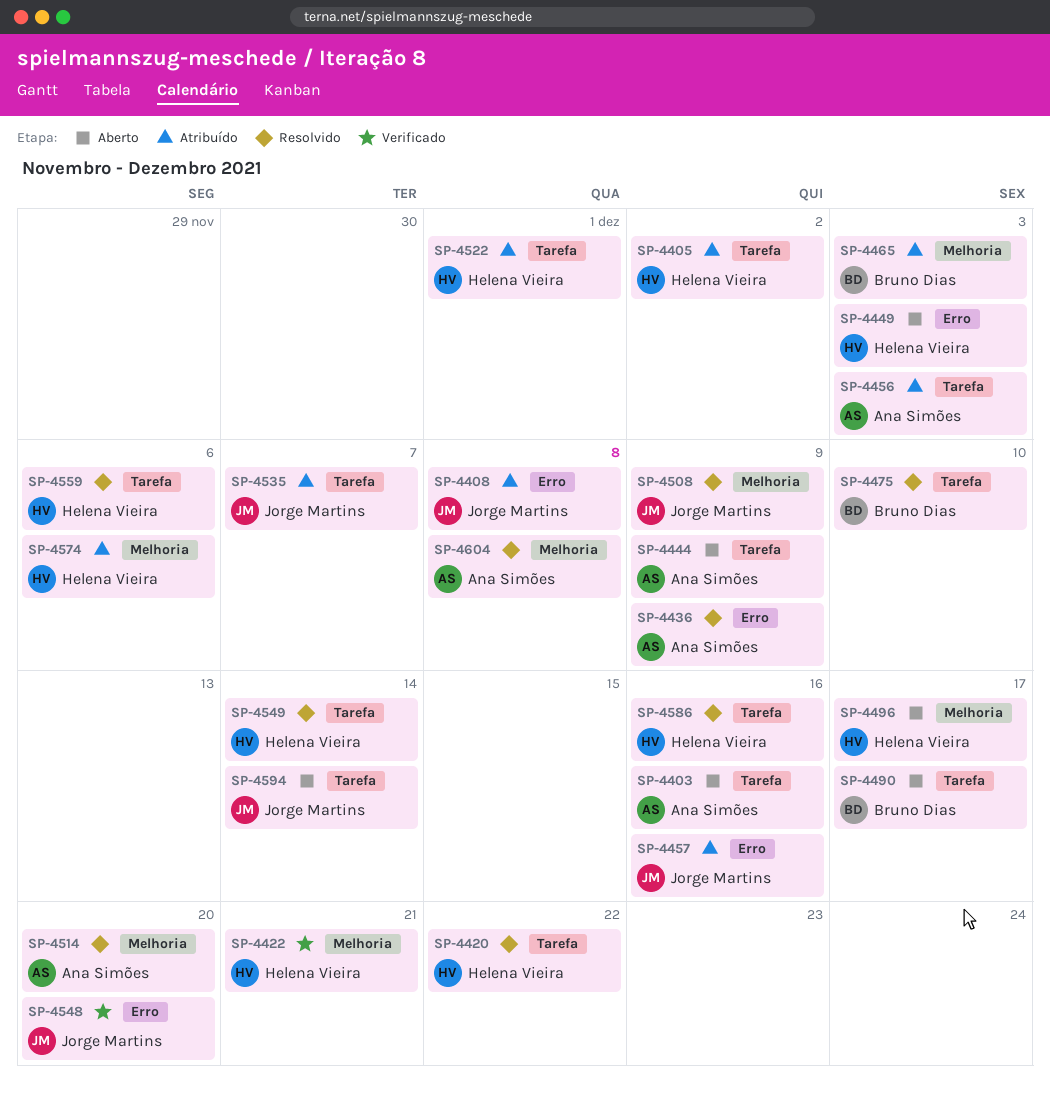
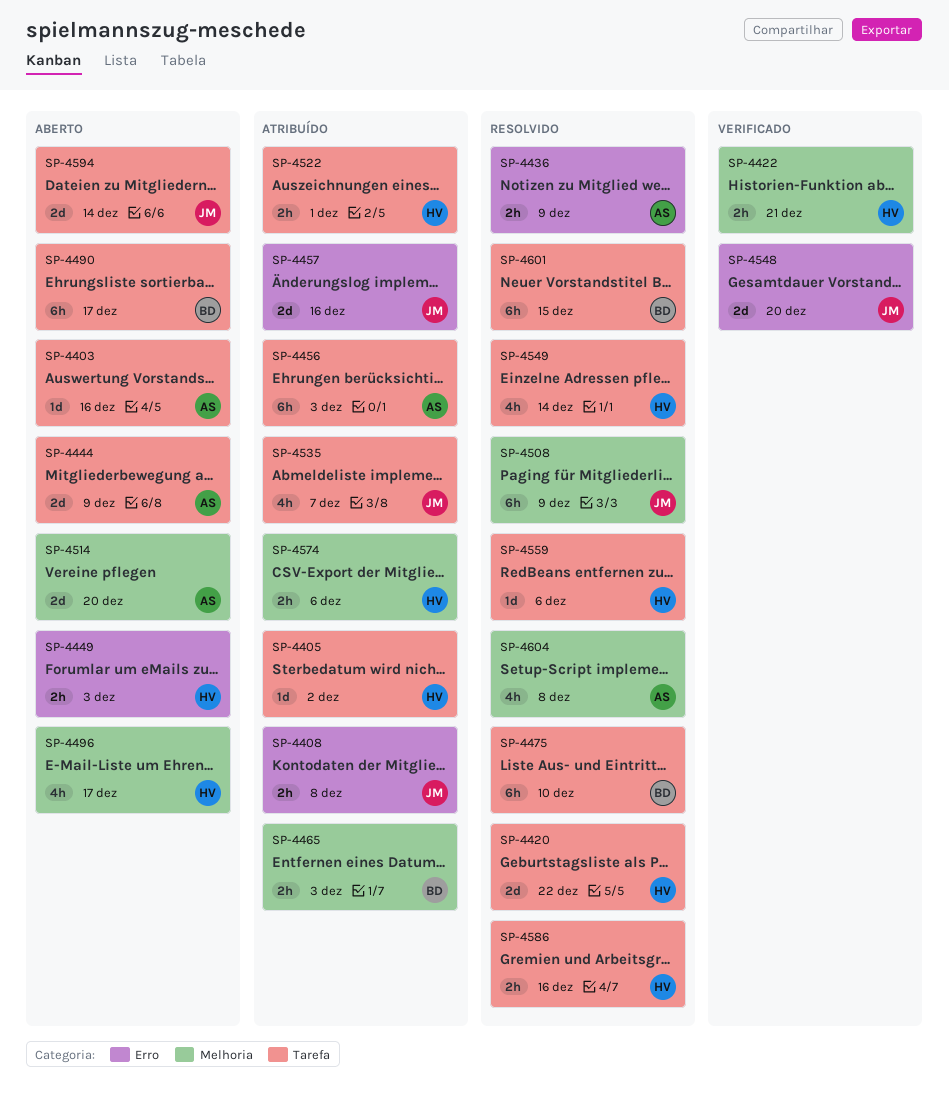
SP-4514, status: Resolvido -> Aberto
SP-4601: none -> present

